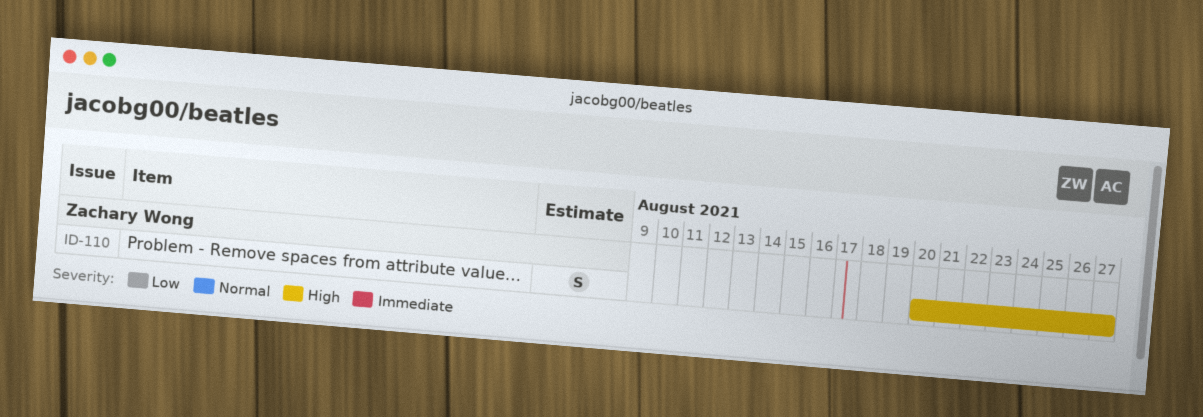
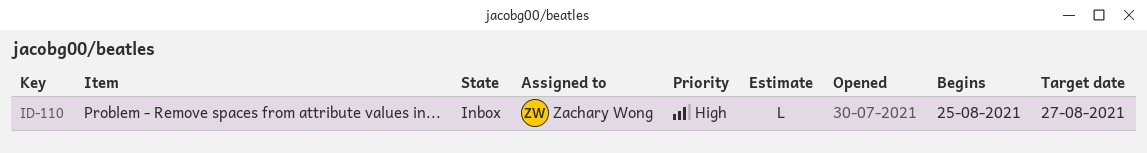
ID-110, estimate: S -> L
ID-110, start: Aug 20 -> Aug 25

